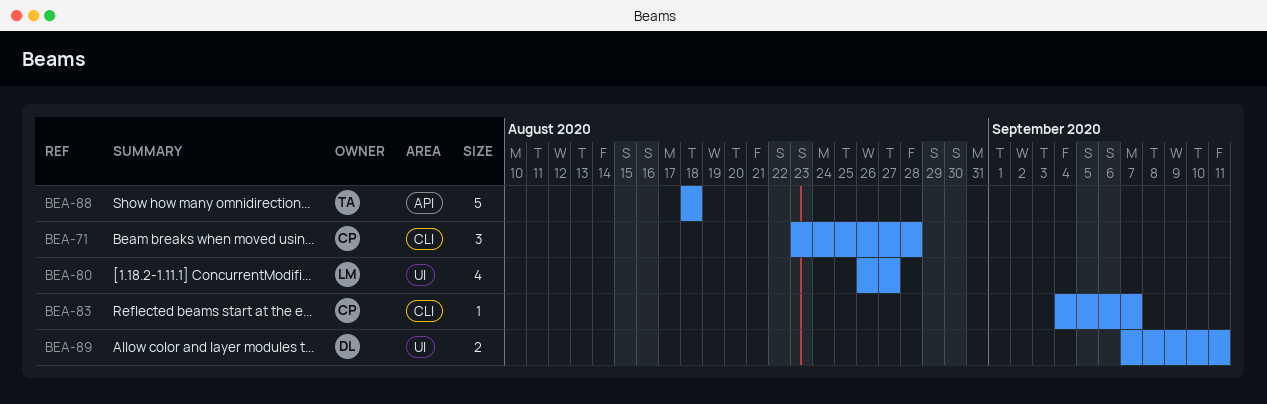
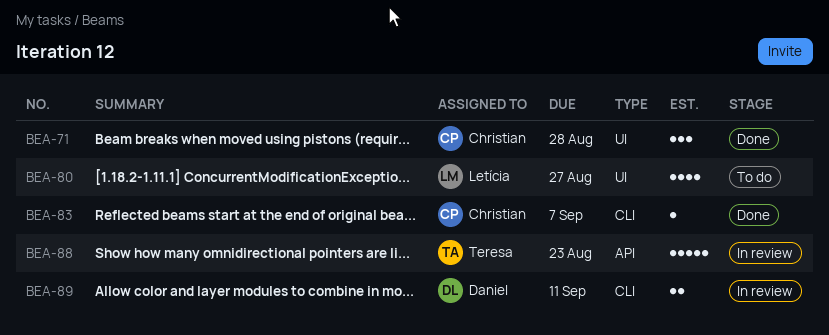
BEA-71, label: CLI -> UI
BEA-88, due: Aug 18 -> Aug 23
BEA-89, label: UI -> CLI

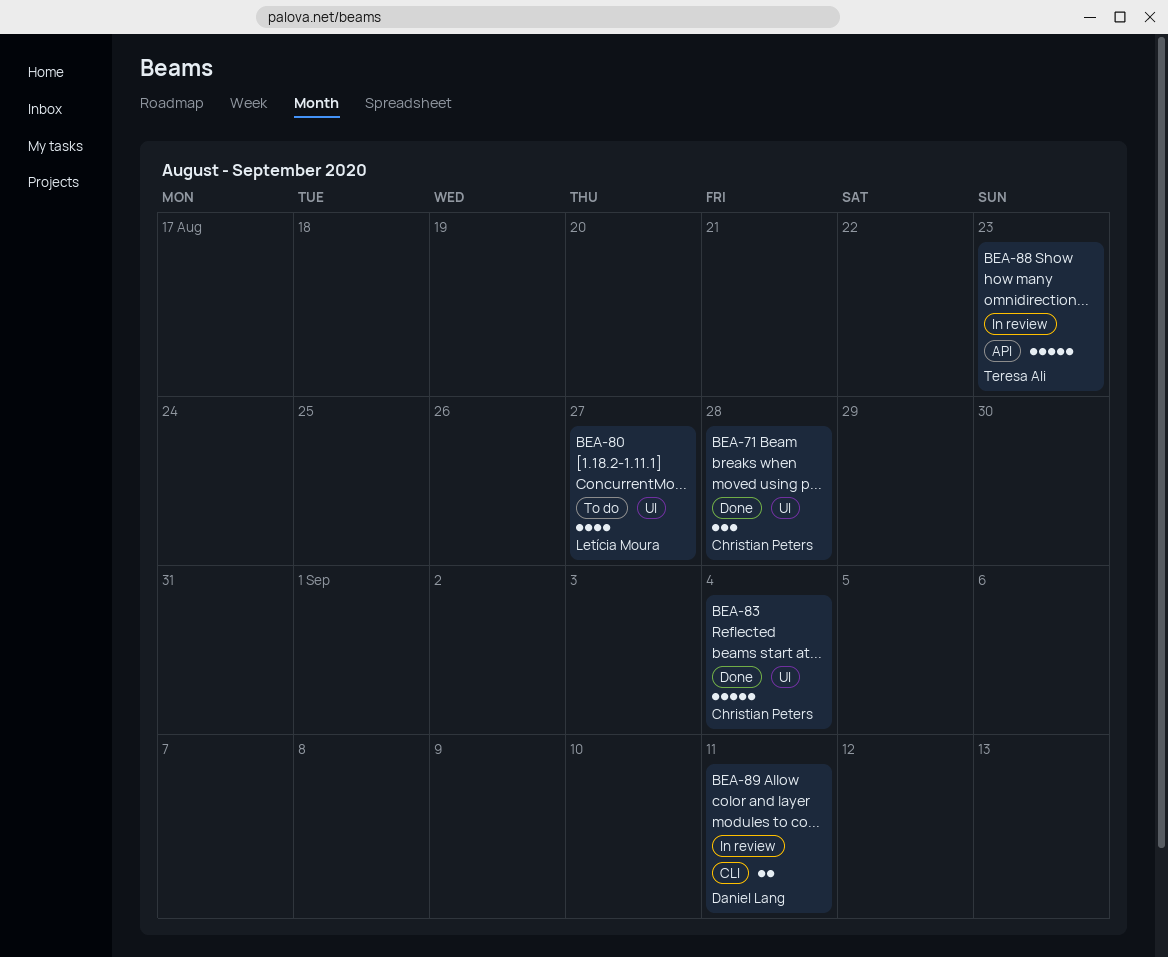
BEA-83, label: CLI -> UI
BEA-83, estimate: 1 -> 5
BEA-83, due: Sep 7 -> Sep 4

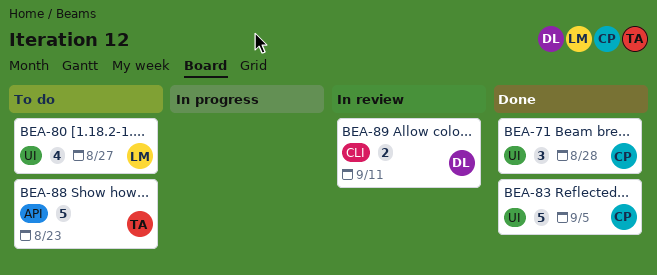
BEA-83, due: Sep 4 -> Sep 5
BEA-88, status: In review -> To do

